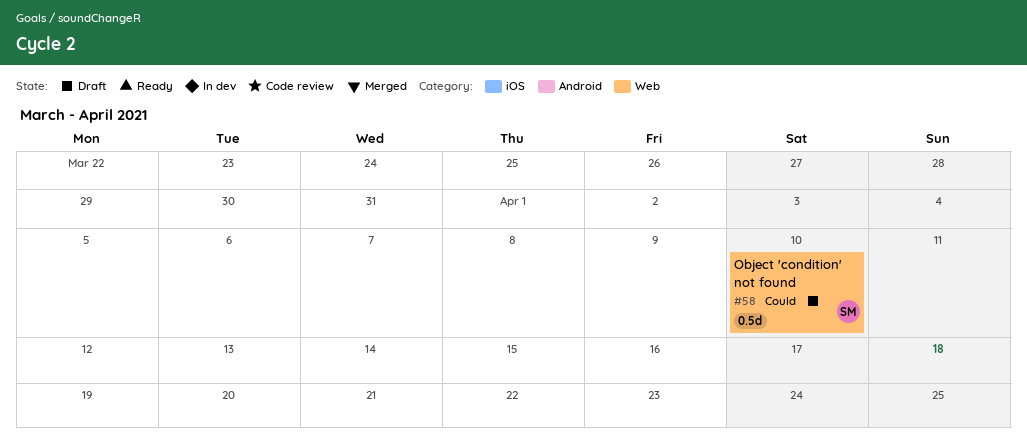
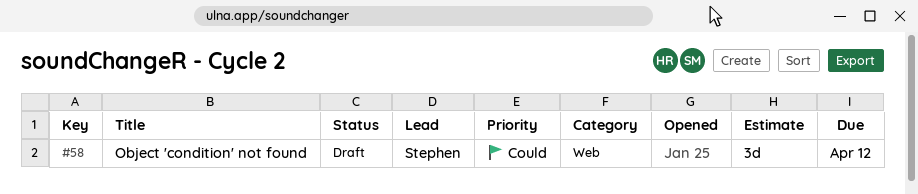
#58, estimate: 0.5d -> 3d
#58, due: Apr 10 -> Apr 12

